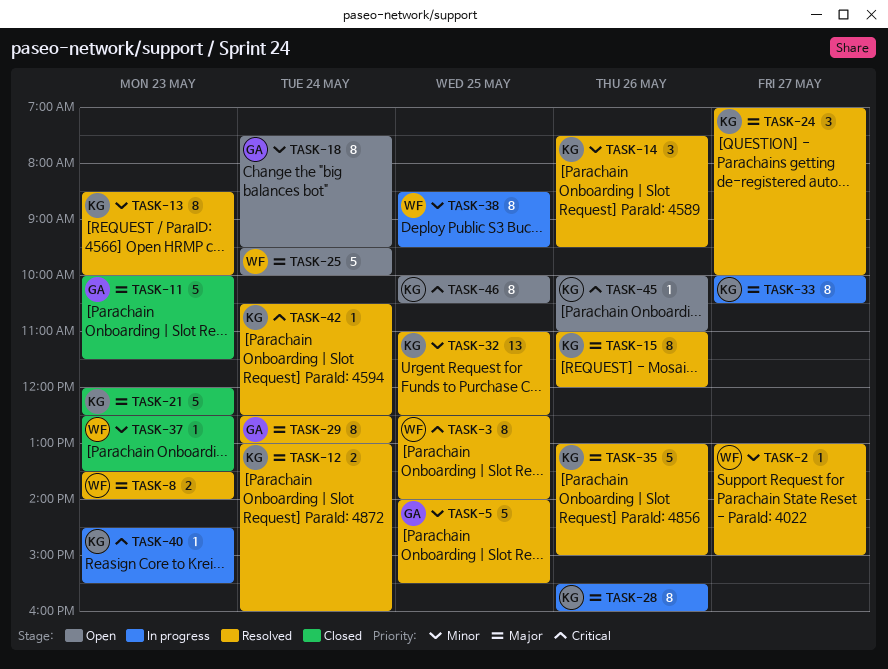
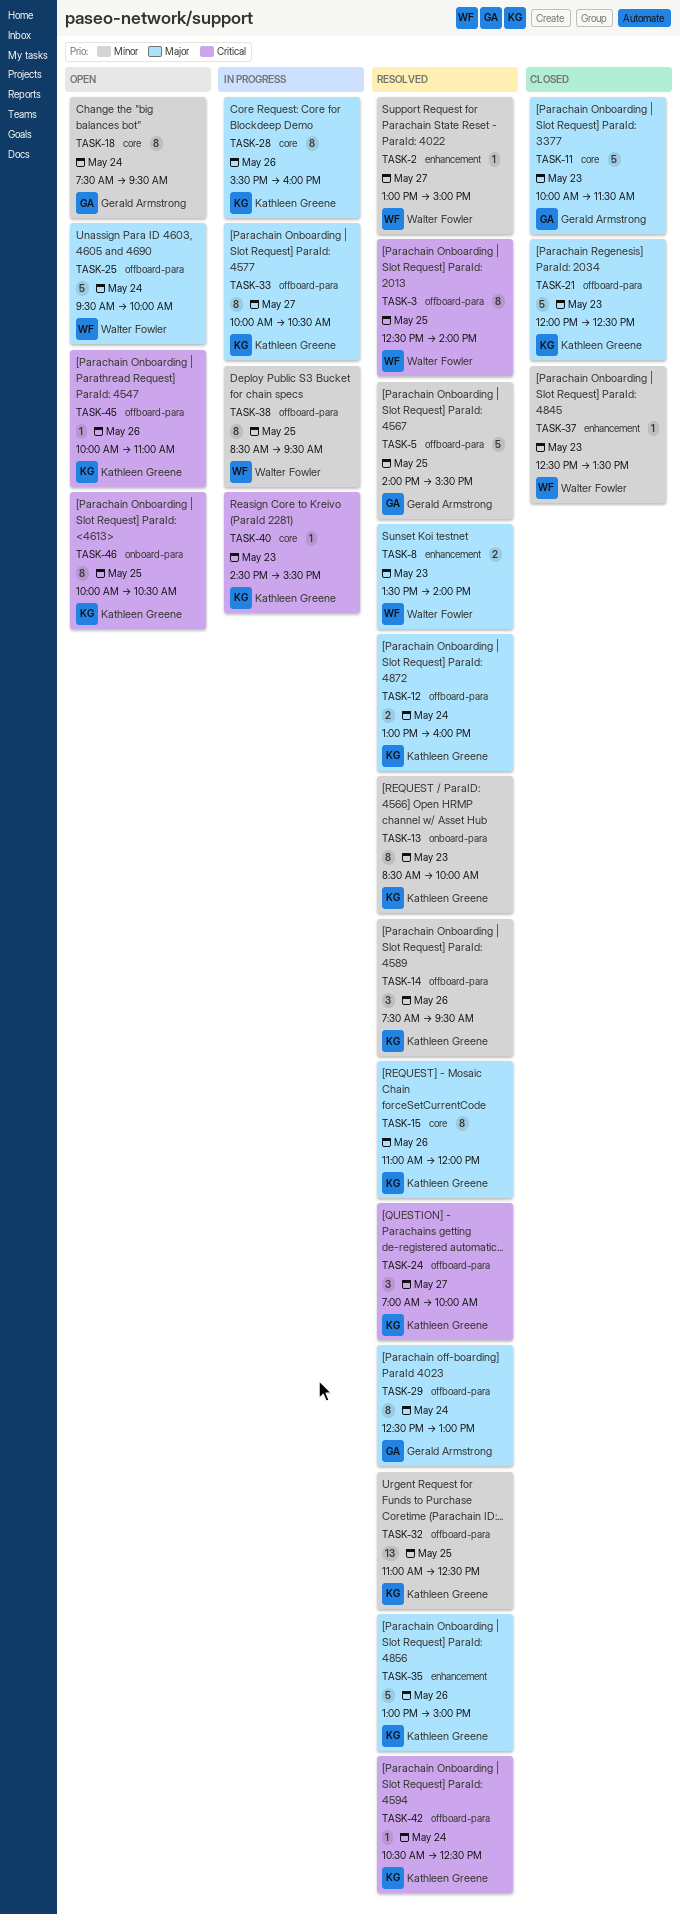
TASK-24, priority: Major -> Critical

